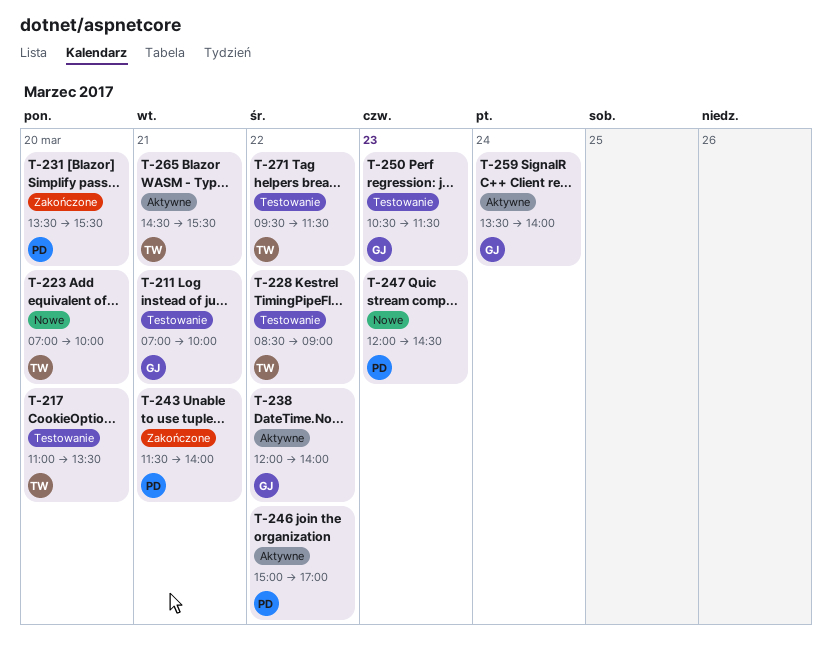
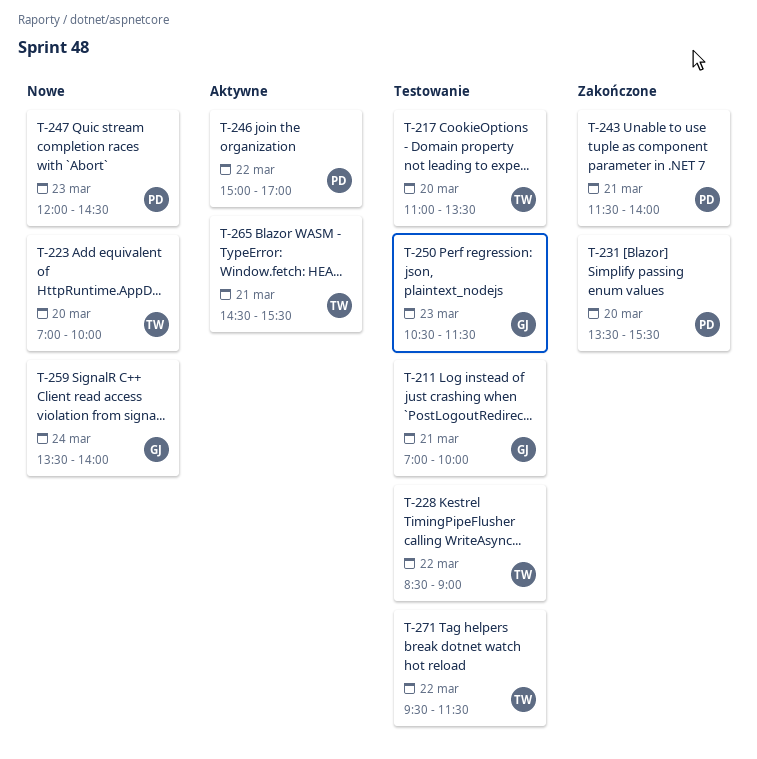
T-238: present -> none
T-259, status: Aktywne -> Nowe

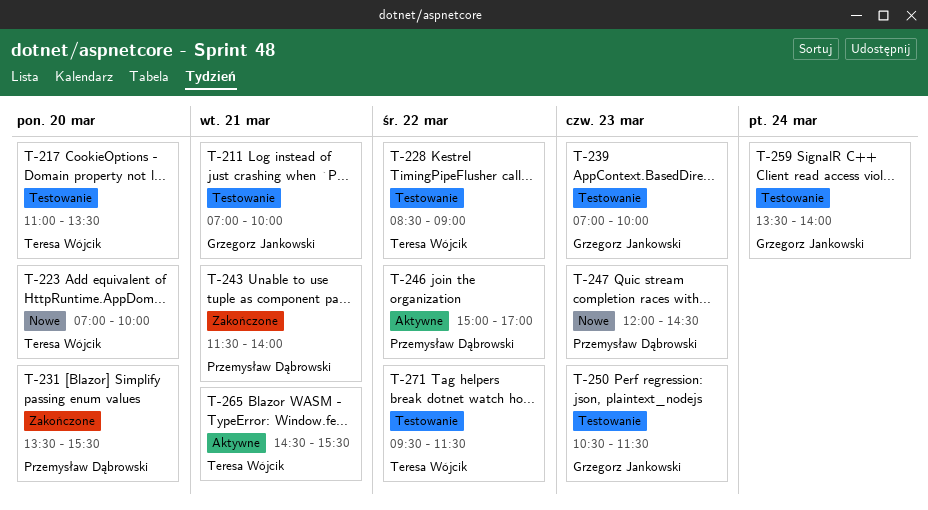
T-239: none -> present
T-259, status: Nowe -> Testowanie

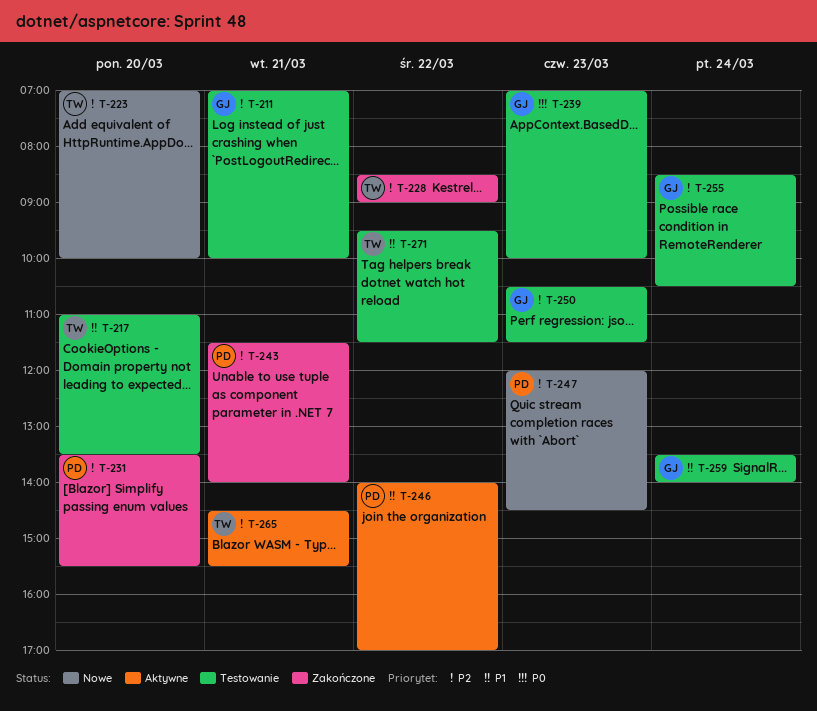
T-228, status: Testowanie -> Zakończone
T-246, begins: 15:00 -> 14:00
T-255: none -> present

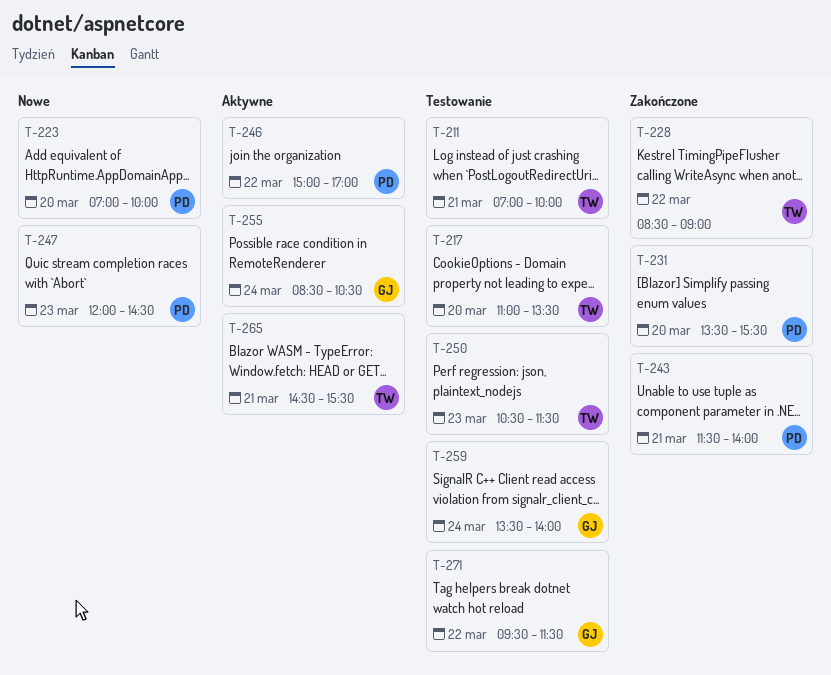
T-211, owner: GJ -> TW
T-223, owner: TW -> PD
T-239: present -> none
T-246, begins: 14:00 -> 15:00
T-250, owner: GJ -> TW
T-255, status: Testowanie -> Aktywne
T-271, owner: TW -> GJ

